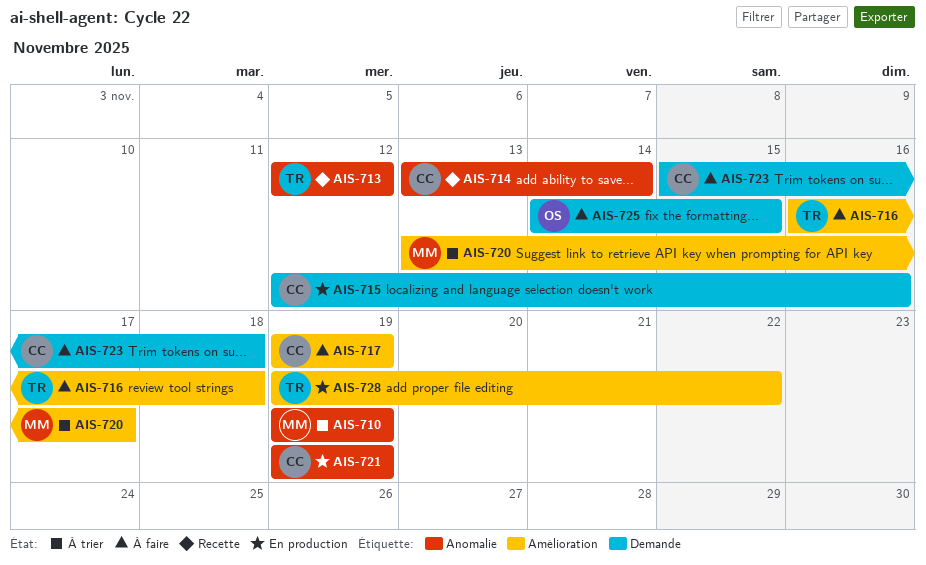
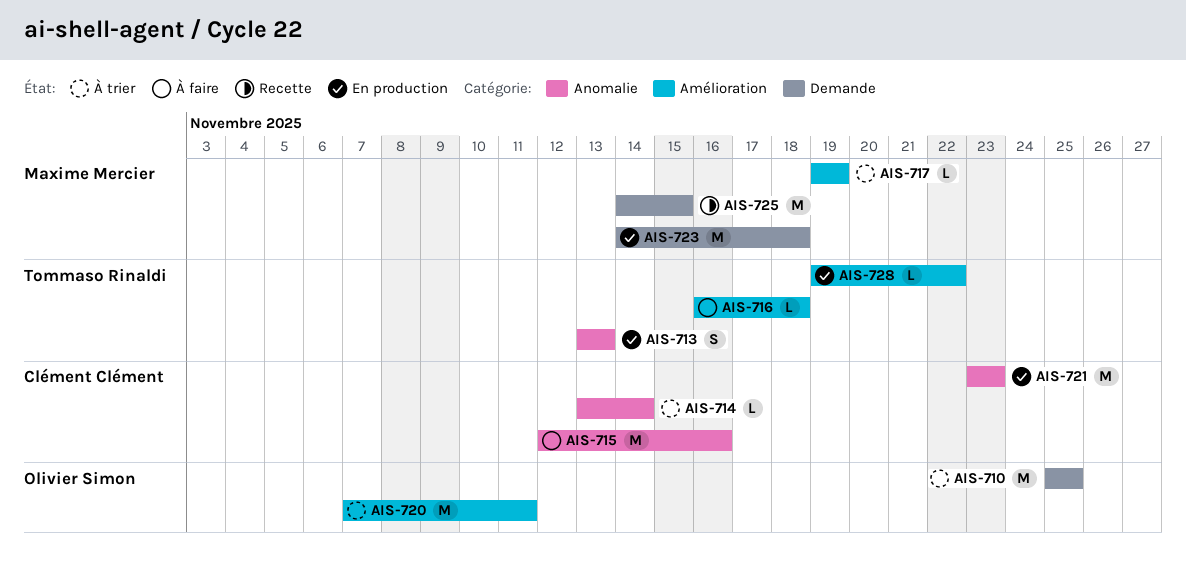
AIS-710, owner: Maxime Mercier -> Olivier Simon
AIS-710, label: Anomalie -> Demande
AIS-710, start: Nov 19 -> Nov 25
AIS-710, due: Nov 19 -> Nov 25
AIS-713, status: Recette -> En production
AIS-713, start: Nov 12 -> Nov 13
AIS-713, due: Nov 12 -> Nov 13
AIS-714, status: Recette -> À trier
AIS-715, status: En production -> À faire
AIS-715, label: Demande -> Anomalie
AIS-717, status: À faire -> À trier
AIS-717, owner: Clément Clément -> Maxime Mercier
AIS-720, owner: Maxime Mercier -> Olivier Simon
AIS-720, start: Nov 13 -> Nov 7
AIS-720, due: Nov 17 -> Nov 11
AIS-721, start: Nov 19 -> Nov 23
AIS-721, due: Nov 19 -> Nov 23
AIS-723, status: À faire -> En production
AIS-723, owner: Clément Clément -> Maxime Mercier
AIS-723, start: Nov 15 -> Nov 14
AIS-725, status: À faire -> Recette
AIS-725, owner: Olivier Simon -> Maxime Mercier

